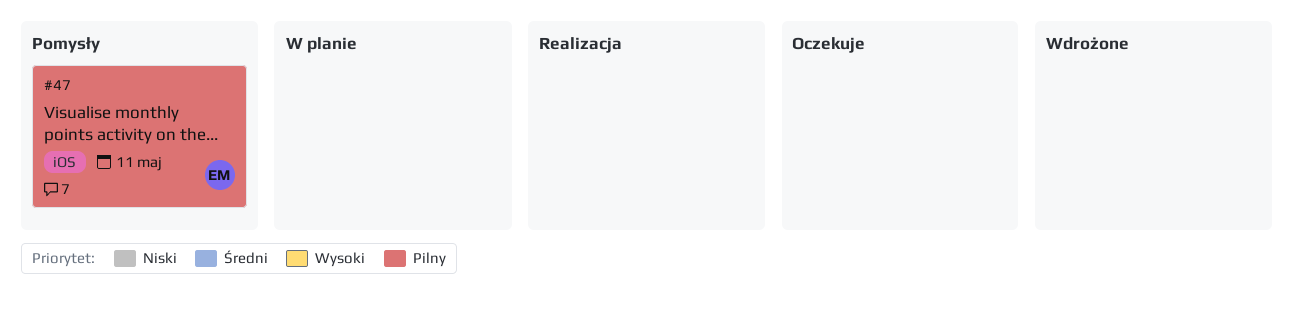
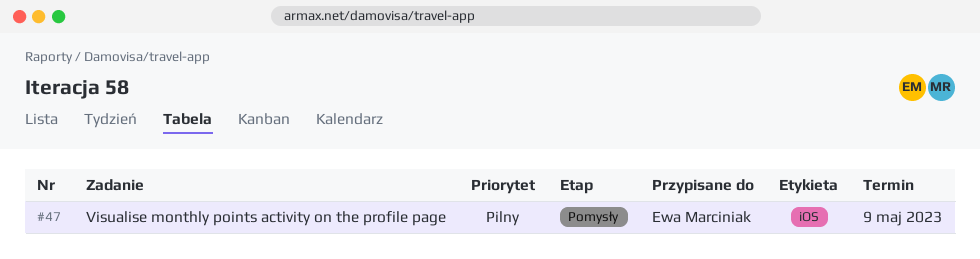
#47, due: May 11 -> May 9

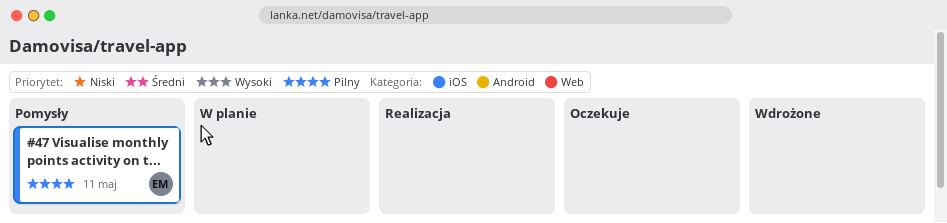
#47, due: May 9 -> May 11

